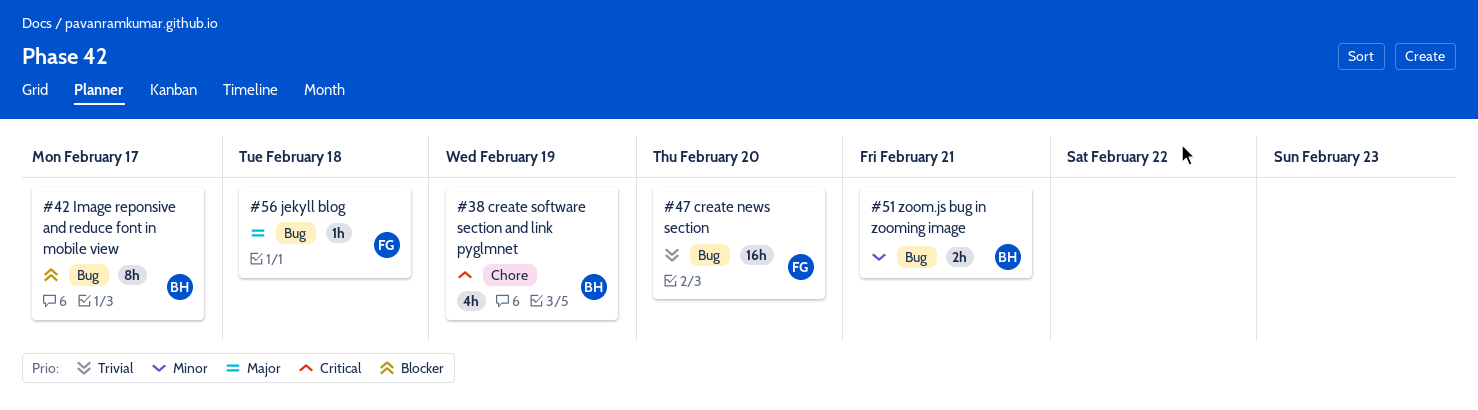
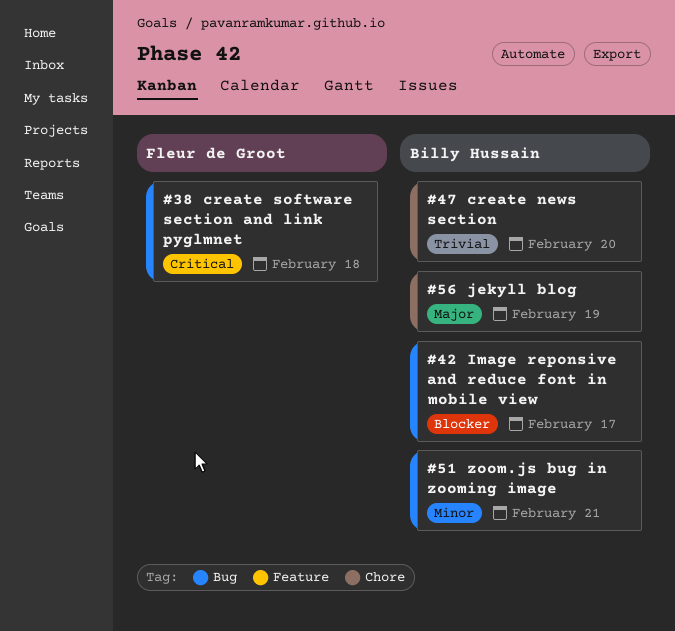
#38, owner: Billy Hussain -> Fleur de Groot
#38, label: Chore -> Bug
#38, due: Feb 19 -> Feb 18
#47, owner: Fleur de Groot -> Billy Hussain
#47, label: Bug -> Chore
#56, owner: Fleur de Groot -> Billy Hussain
#56, label: Bug -> Chore
#56, due: Feb 18 -> Feb 19

